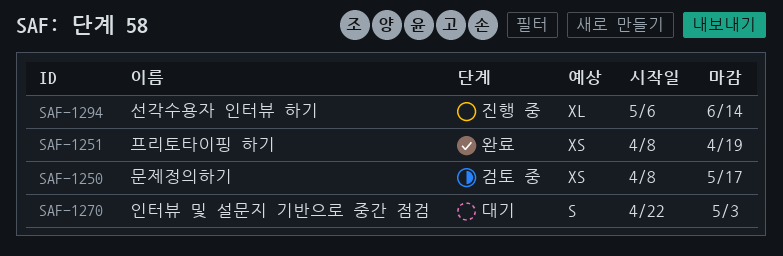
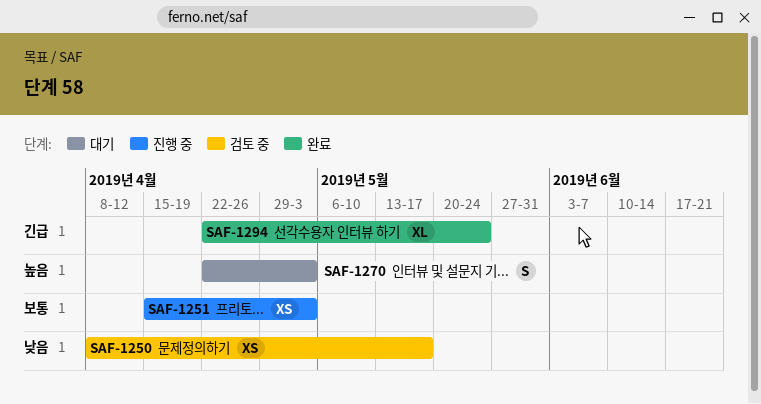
SAF-1251, status: 완료 -> 진행 중
SAF-1251, start: Apr 8 -> Apr 15
SAF-1251, due: Apr 19 -> May 3
SAF-1294, status: 진행 중 -> 완료
SAF-1294, start: May 6 -> Apr 22
SAF-1294, due: Jun 14 -> May 24

